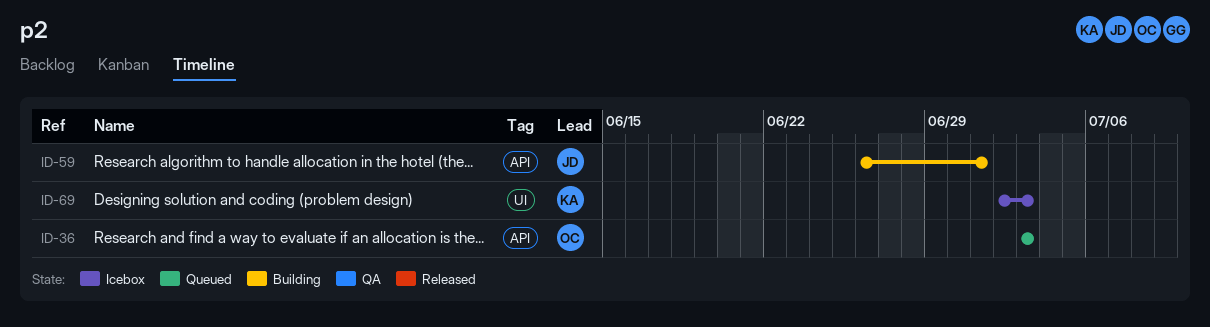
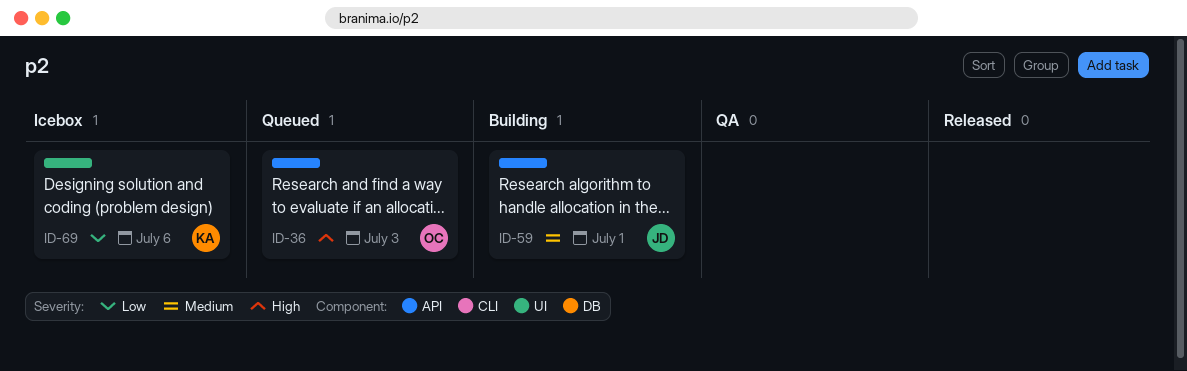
ID-69, due: Jul 3 -> Jul 6

